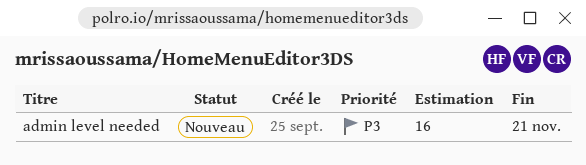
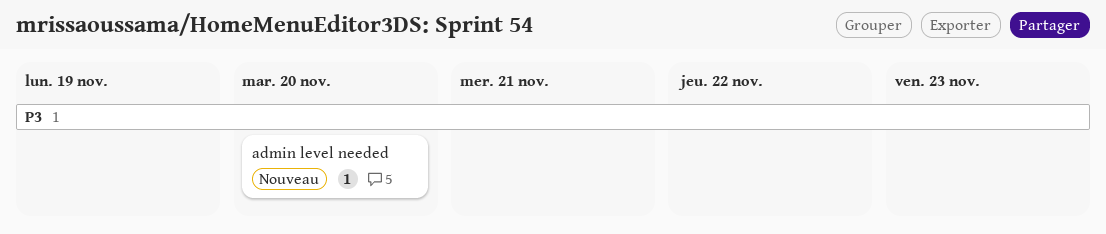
admin level needed, estimate: 16 -> 1
admin level needed, due: Nov 21 -> Nov 20

